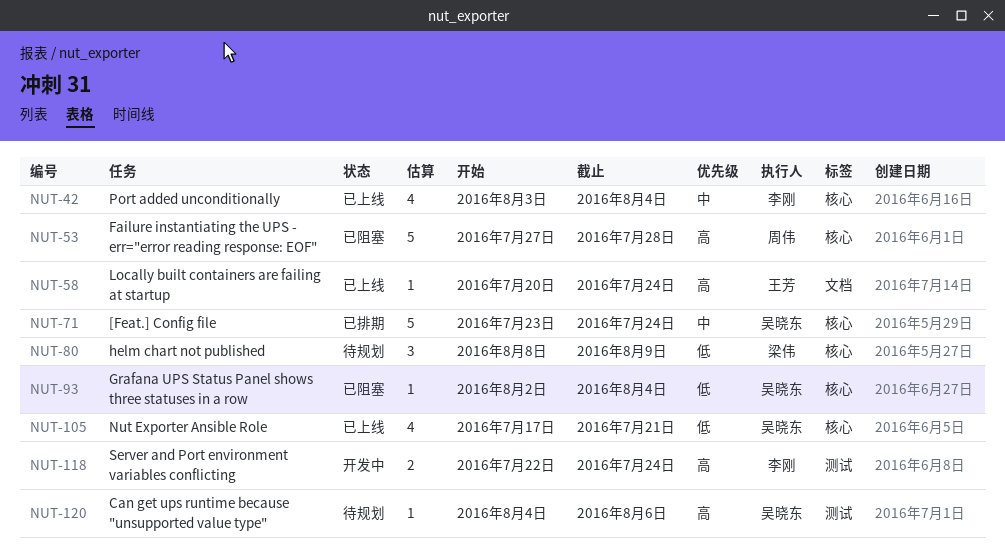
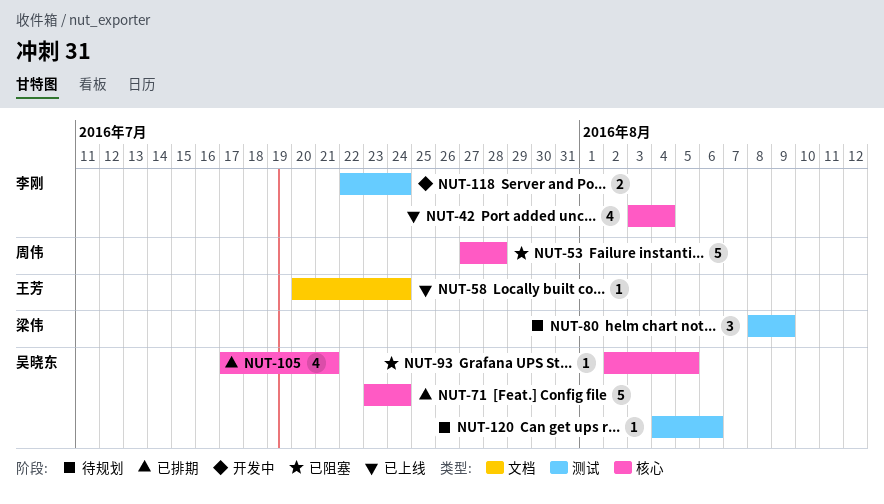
NUT-80, label: 核心 -> 测试
NUT-93, due: Aug 4 -> Aug 5
NUT-105, status: 已上线 -> 已排期

